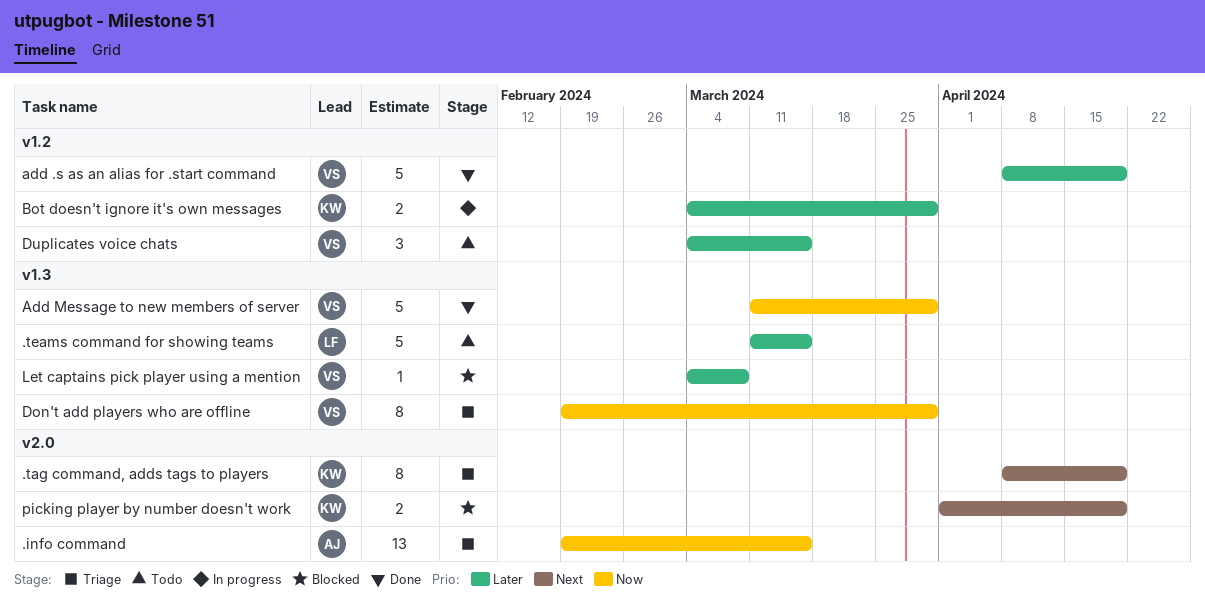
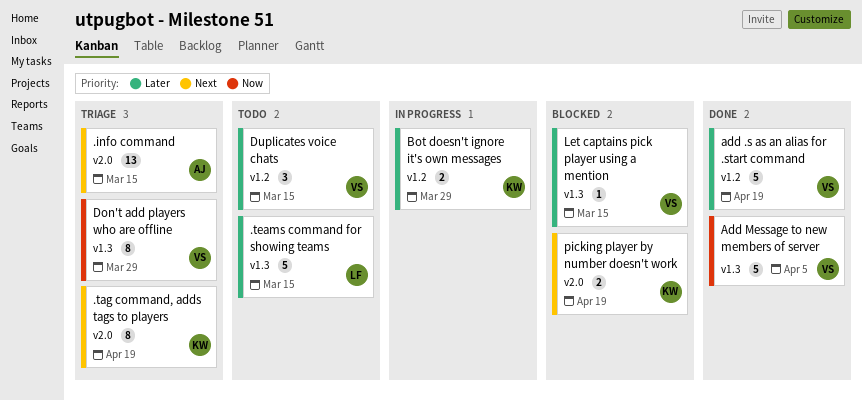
.info command, priority: Now -> Next
Add Message to new members of server, due: Mar 29 -> Apr 5
Let captains pick player using a mention, due: Mar 8 -> Mar 15

